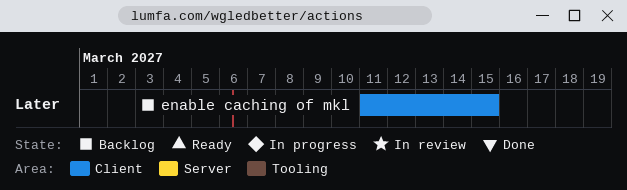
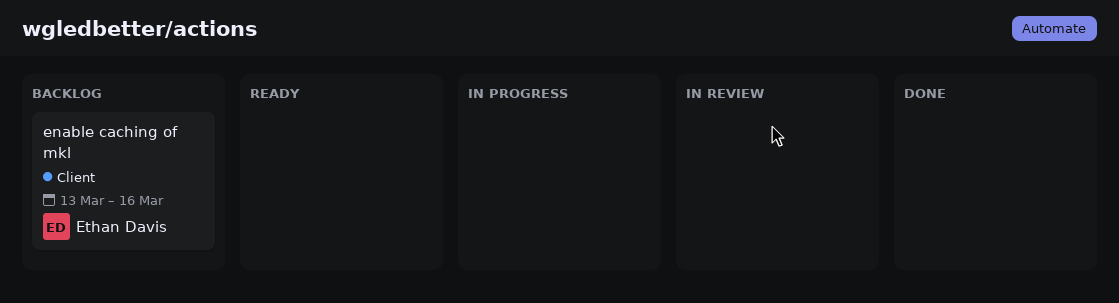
enable caching of mkl, start: Mar 11 -> Mar 13
enable caching of mkl, due: Mar 15 -> Mar 16

